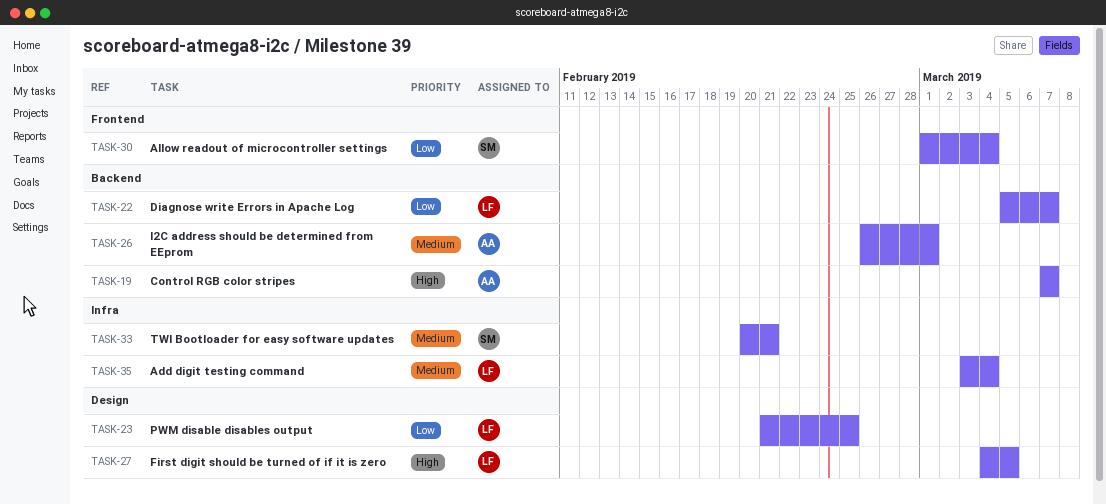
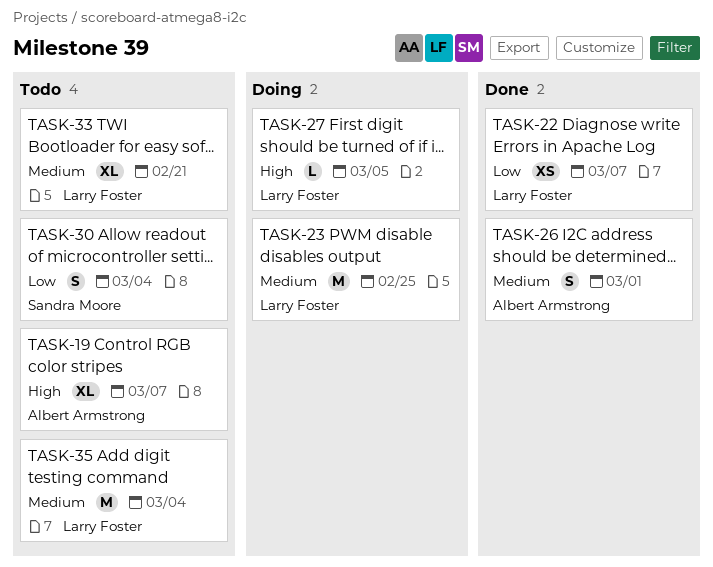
TASK-23, priority: Low -> Medium
TASK-33, owner: Sandra Moore -> Larry Foster

